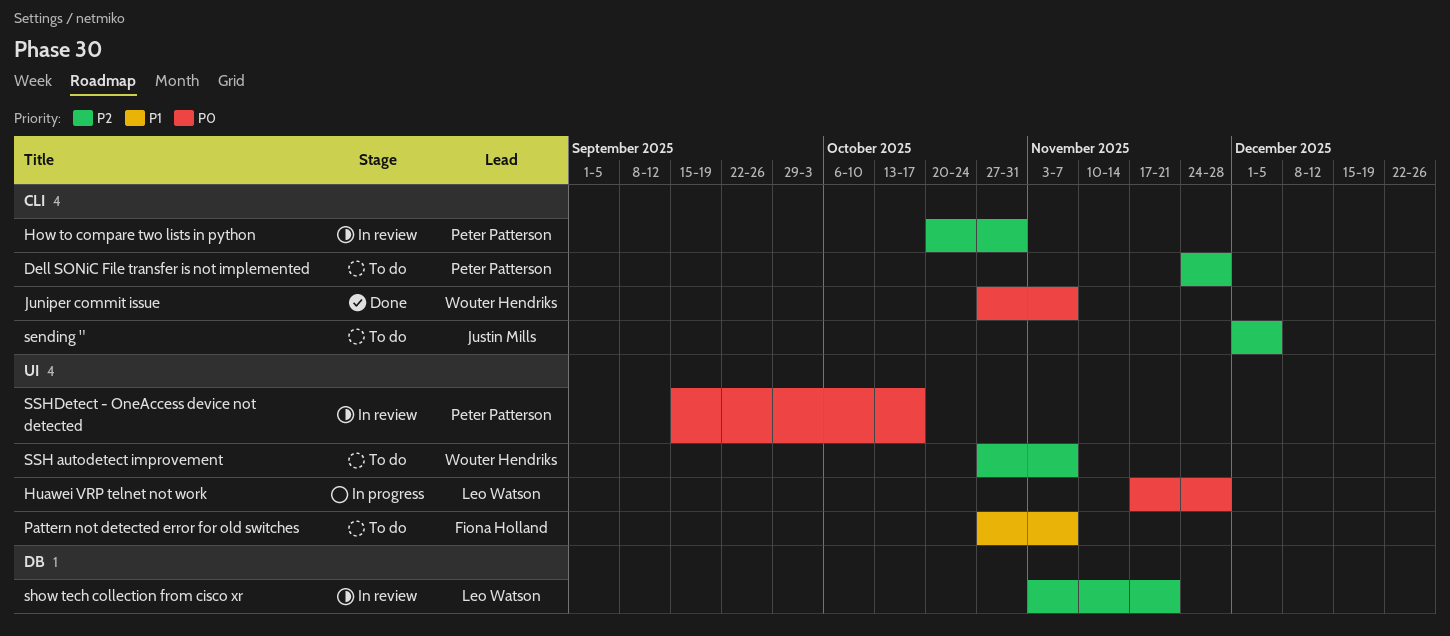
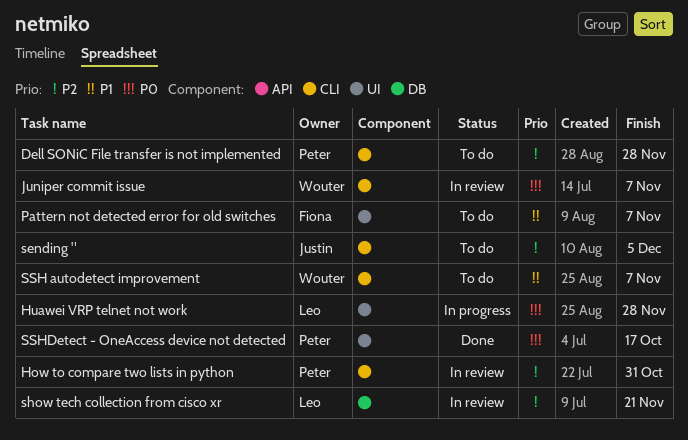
Juniper commit issue, status: Done -> In review
SSH autodetect improvement, priority: P2 -> P1
SSH autodetect improvement, label: UI -> CLI
SSHDetect - OneAccess device not detected, status: In review -> Done

